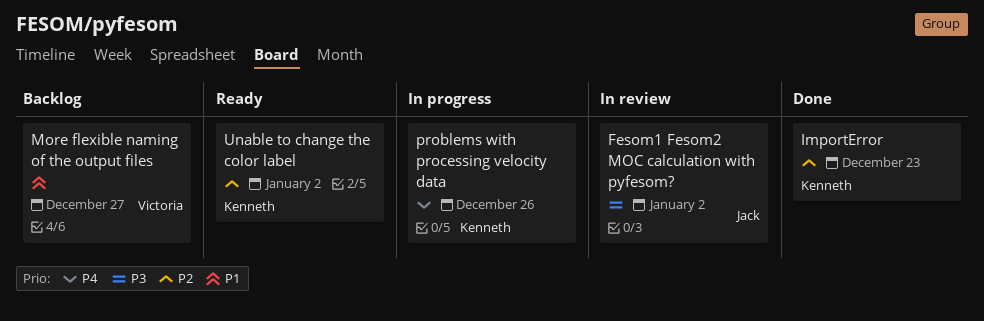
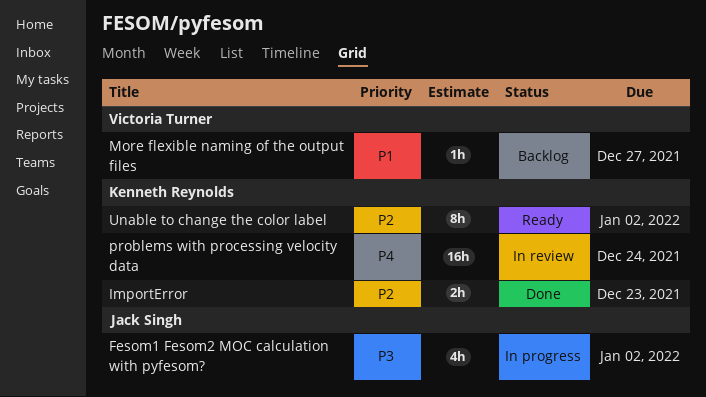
Fesom1 Fesom2 MOC calculation with pyfesom?, status: In review -> In progress
problems with processing velocity data, status: In progress -> In review
problems with processing velocity data, due: Dec 26 -> Dec 24

